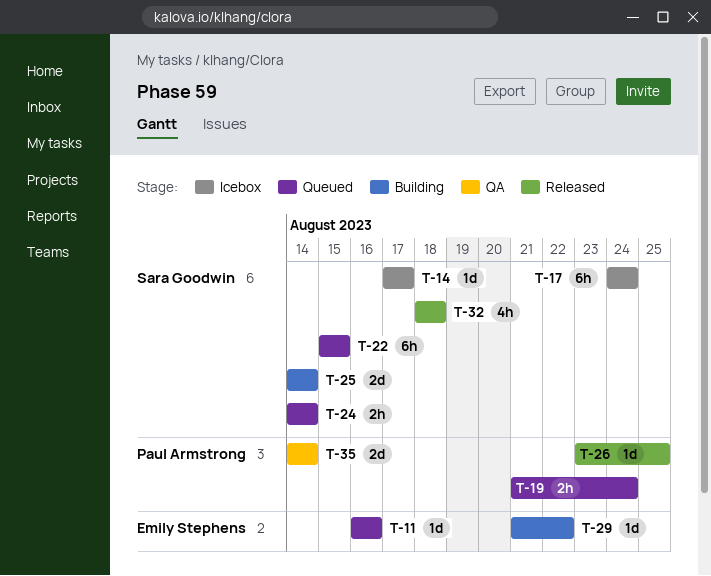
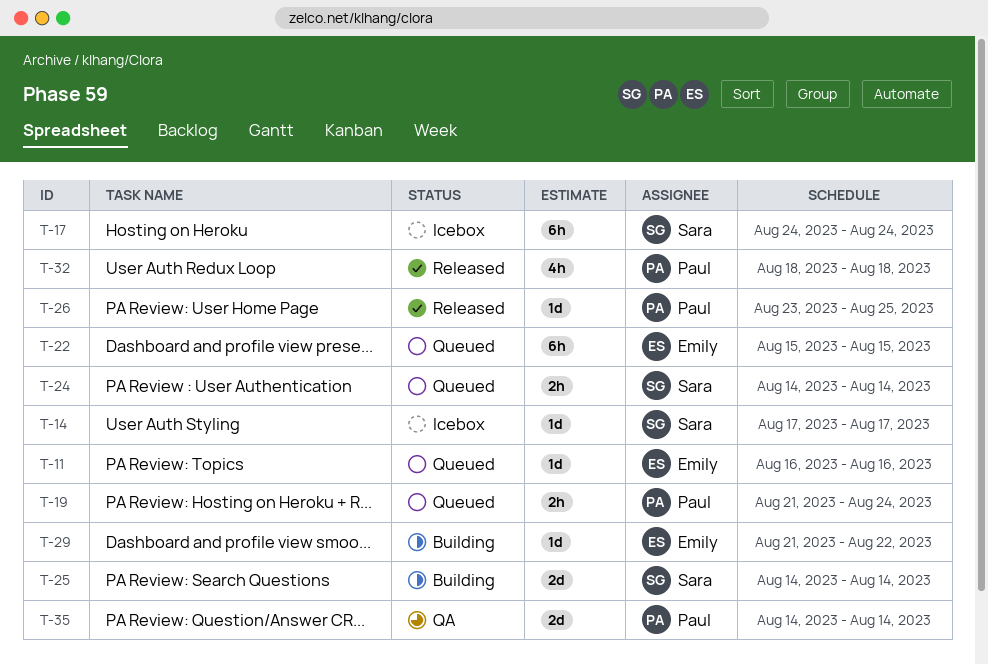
T-22, owner: Sara Goodwin -> Emily Stephens
T-32, owner: Sara Goodwin -> Paul Armstrong

